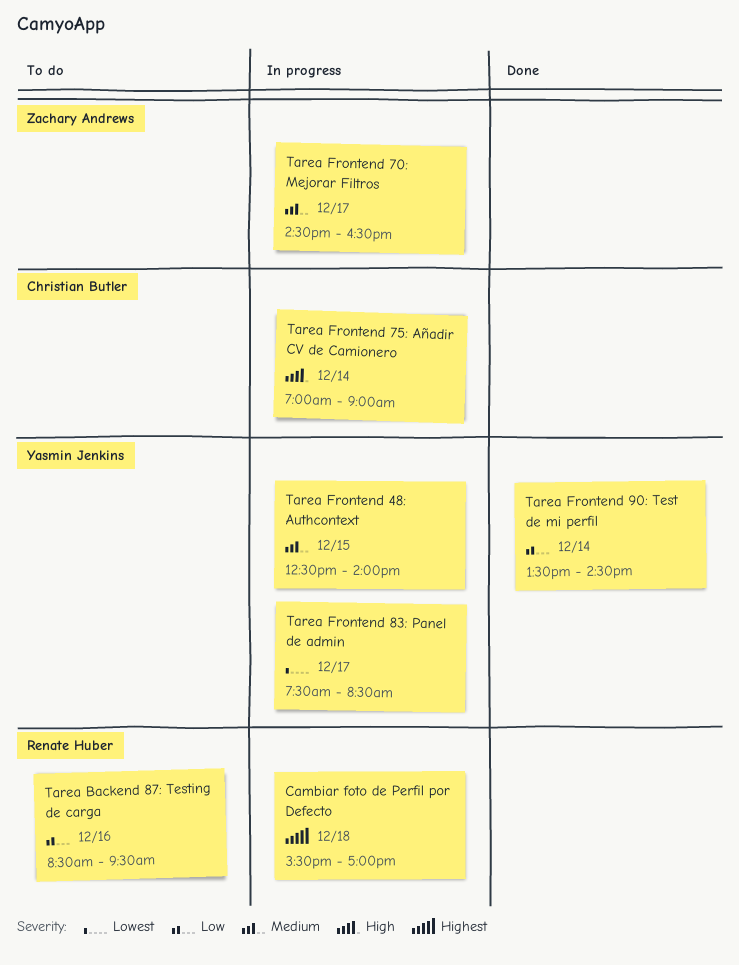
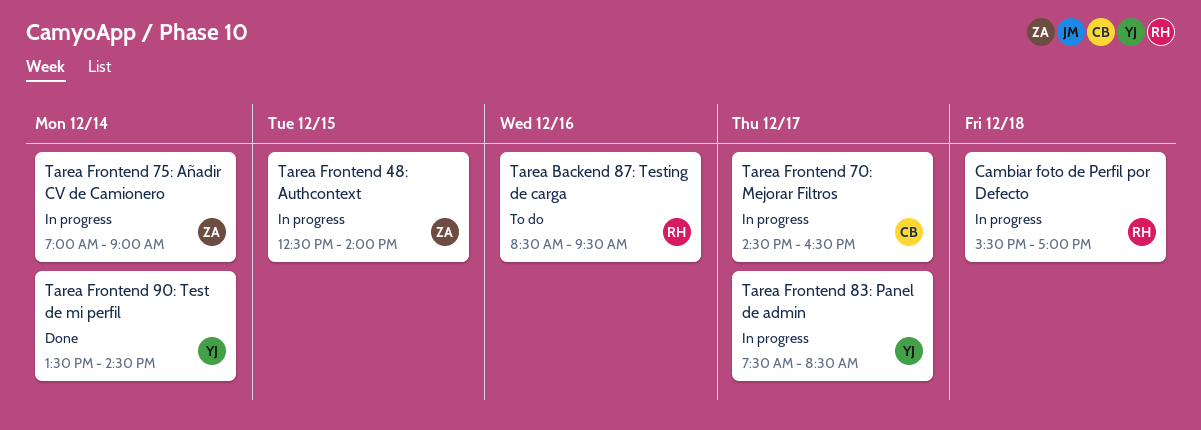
Tarea Frontend 48: Authcontext, owner: Yasmin Jenkins -> Zachary Andrews
Tarea Frontend 70: Mejorar Filtros, owner: Zachary Andrews -> Christian Butler
Tarea Frontend 75: Añadir CV de Camionero, owner: Christian Butler -> Zachary Andrews

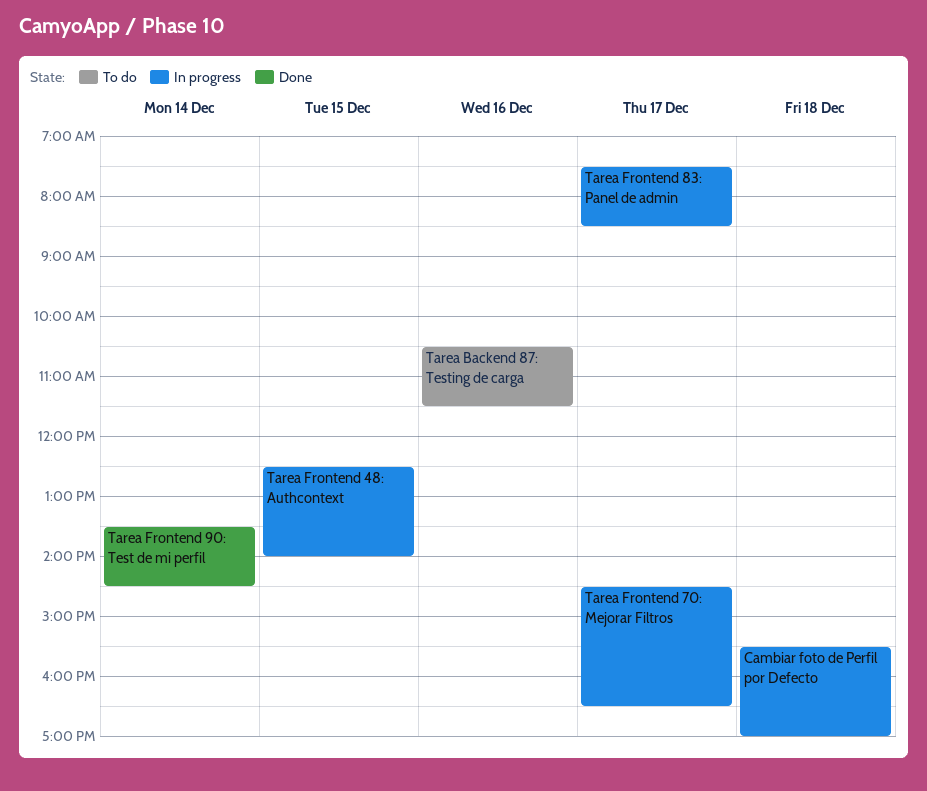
Tarea Backend 87: Testing de carga, begins: 08:30 -> 10:30
Tarea Backend 87: Testing de carga, ends: 09:30 -> 11:30
Tarea Frontend 75: Añadir CV de Camionero: present -> none

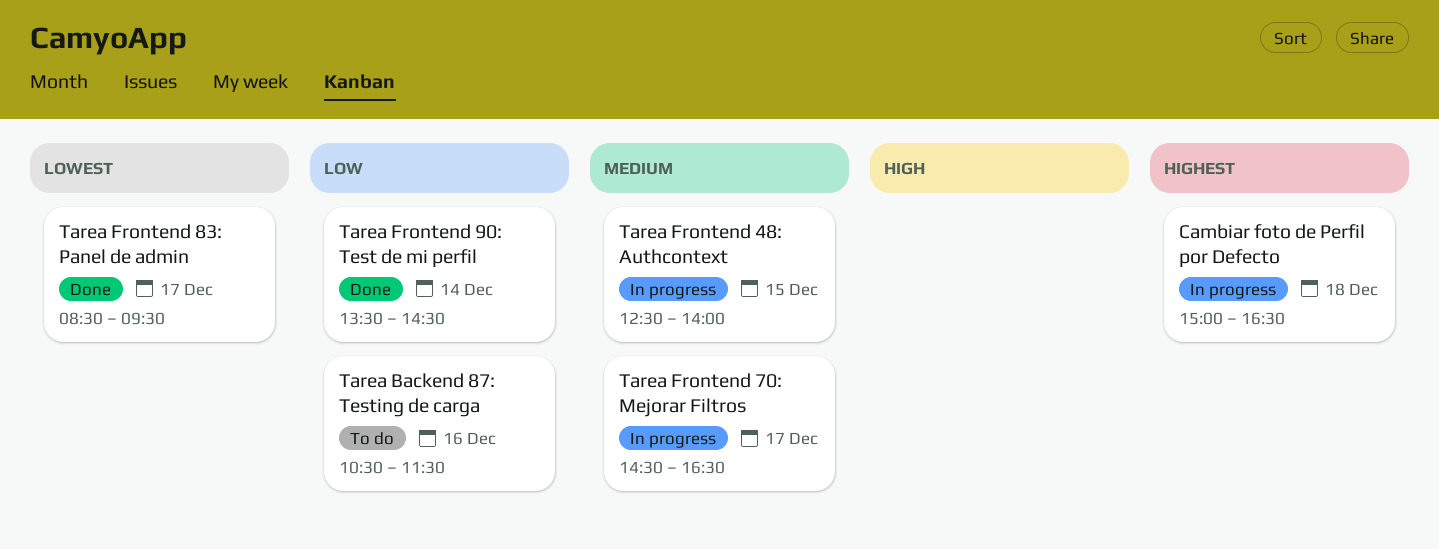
Cambiar foto de Perfil por Defecto, begins: 15:30 -> 15:00
Cambiar foto de Perfil por Defecto, ends: 17:00 -> 16:30
Tarea Frontend 83: Panel de admin, status: In progress -> Done
Tarea Frontend 83: Panel de admin, begins: 07:30 -> 08:30
Tarea Frontend 83: Panel de admin, ends: 08:30 -> 09:30

